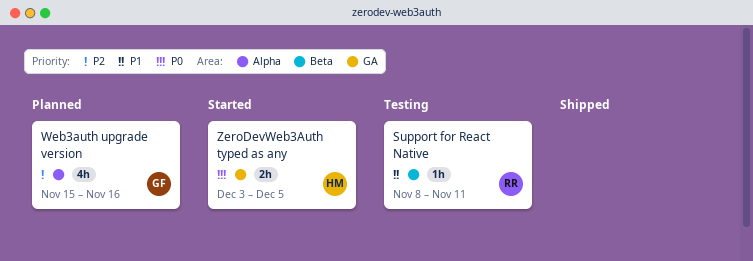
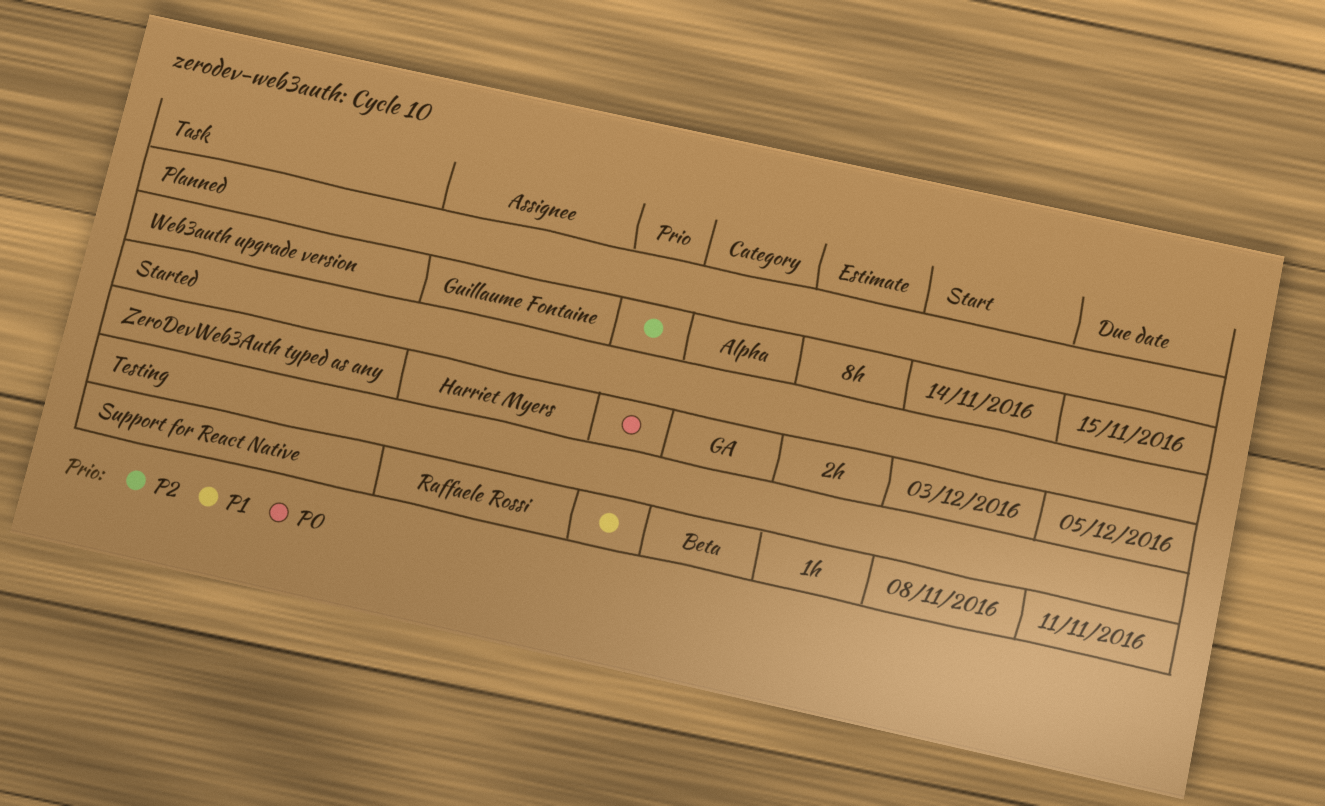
Web3auth upgrade version, estimate: 4h -> 8h
Web3auth upgrade version, start: Nov 15 -> Nov 14
Web3auth upgrade version, due: Nov 16 -> Nov 15

